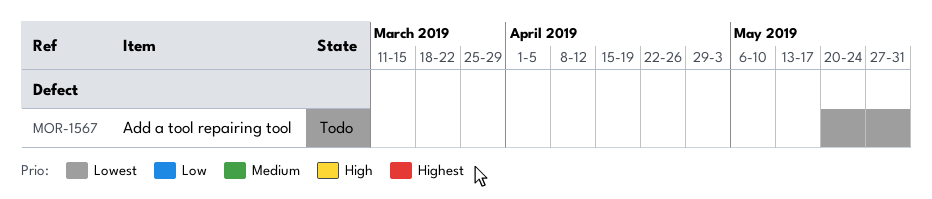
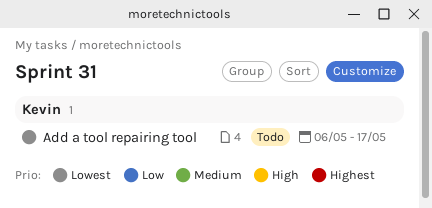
Add a tool repairing tool, start: May 20 -> May 6
Add a tool repairing tool, due: May 31 -> May 17

